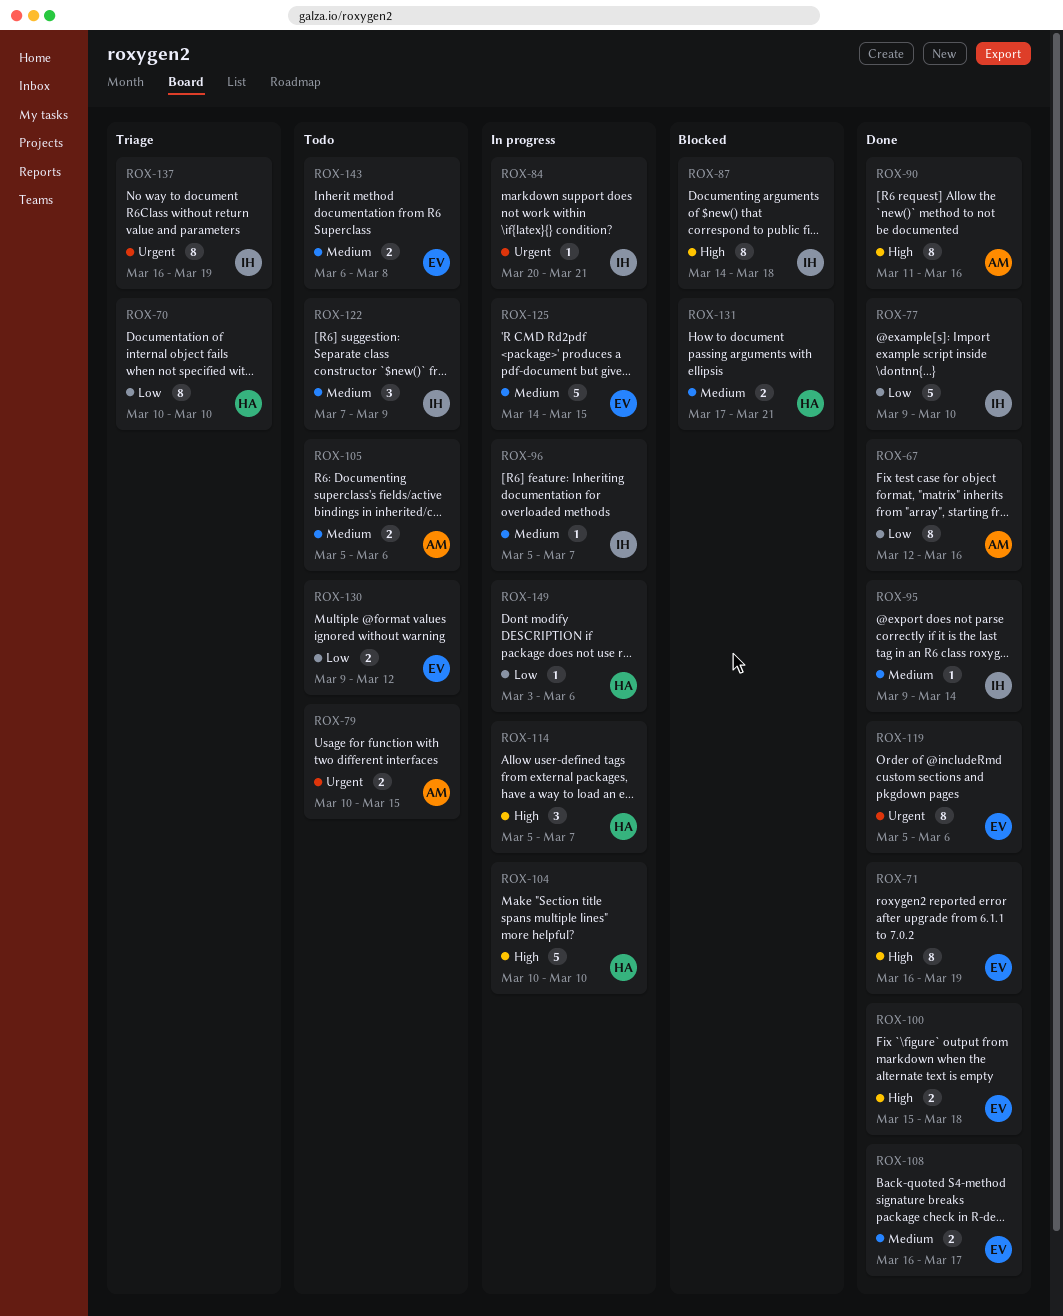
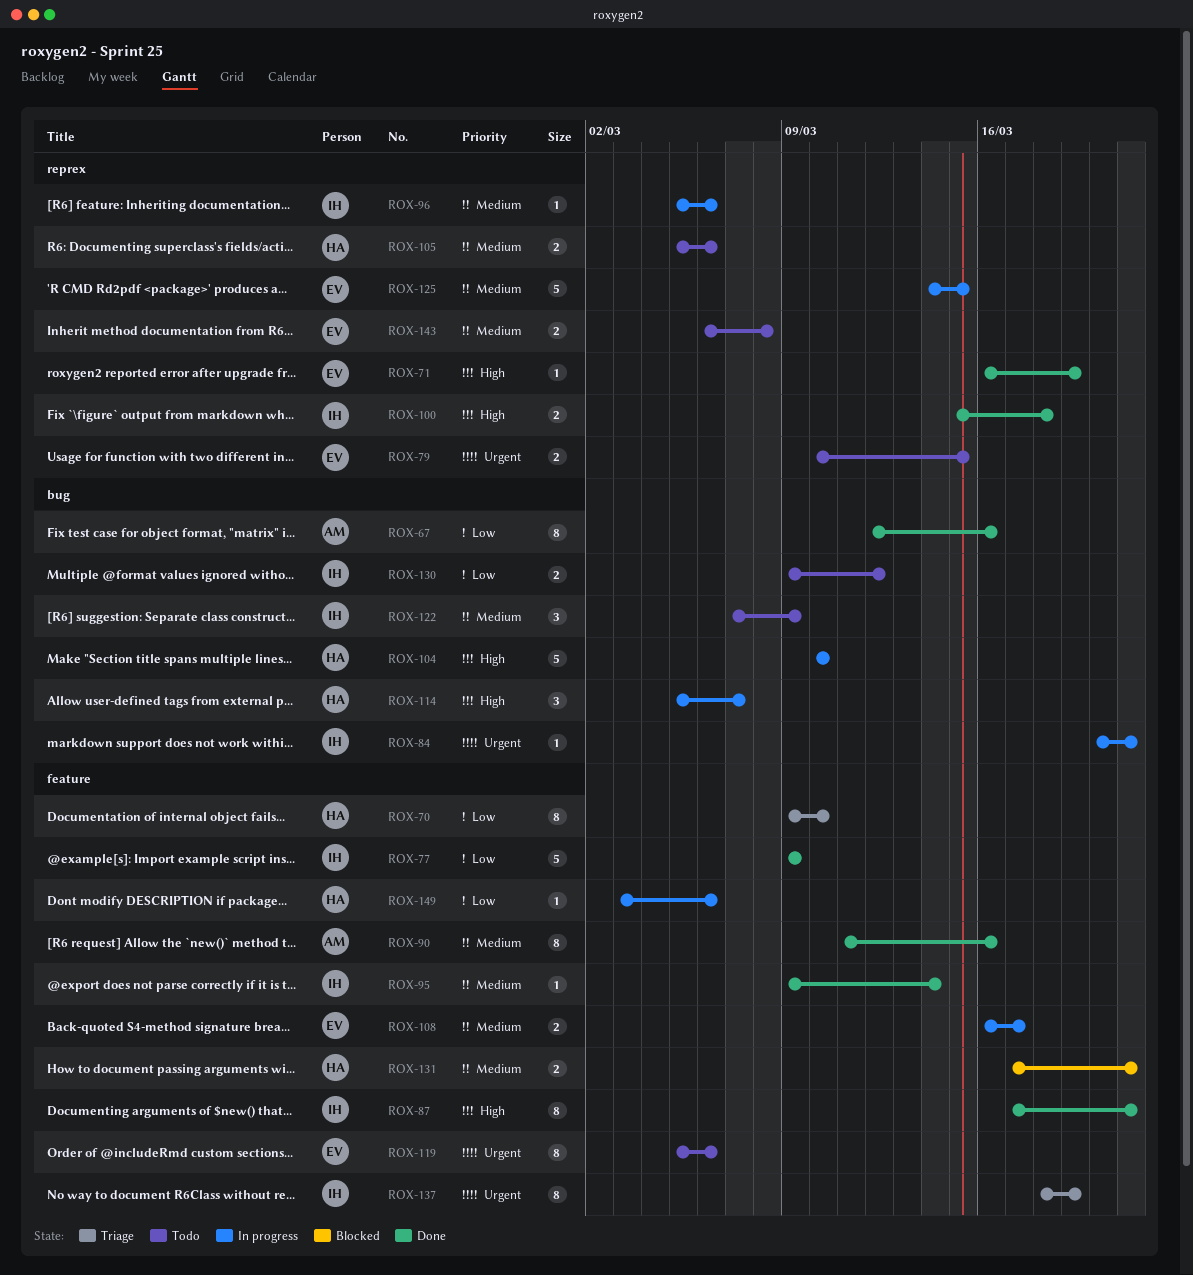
ROX-70, start: Mar 10 -> Mar 9
ROX-71, estimate: 8 -> 1
ROX-77, due: Mar 10 -> Mar 9
ROX-79, owner: AM -> EV
ROX-87, status: Blocked -> Done
ROX-87, start: Mar 14 -> Mar 17
ROX-87, due: Mar 18 -> Mar 21
ROX-90, priority: High -> Medium
ROX-96, due: Mar 7 -> Mar 6
ROX-100, owner: EV -> IH
ROX-105, owner: AM -> HA
ROX-108, status: Done -> In progress
ROX-119, status: Done -> Todo
ROX-130, owner: EV -> IH
ROX-137, start: Mar 16 -> Mar 18

